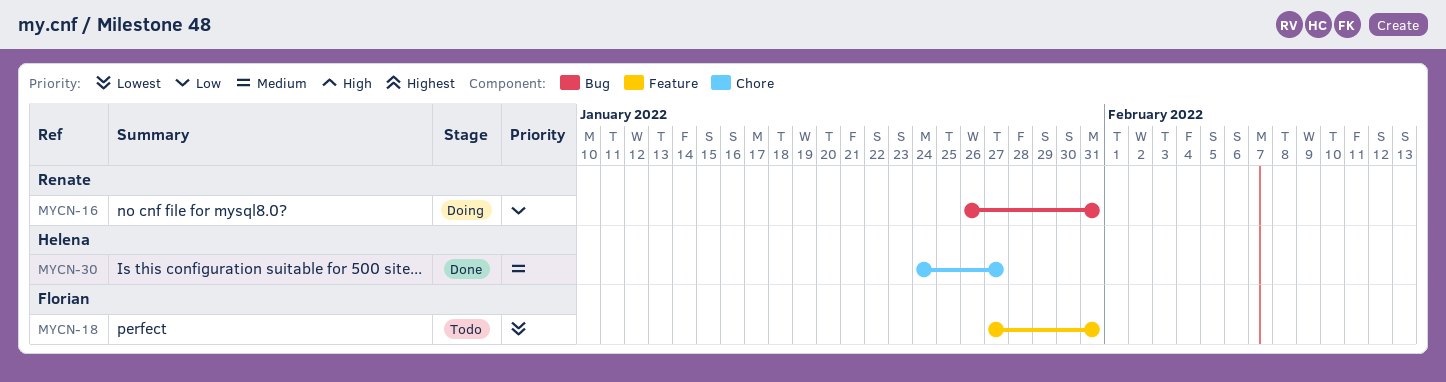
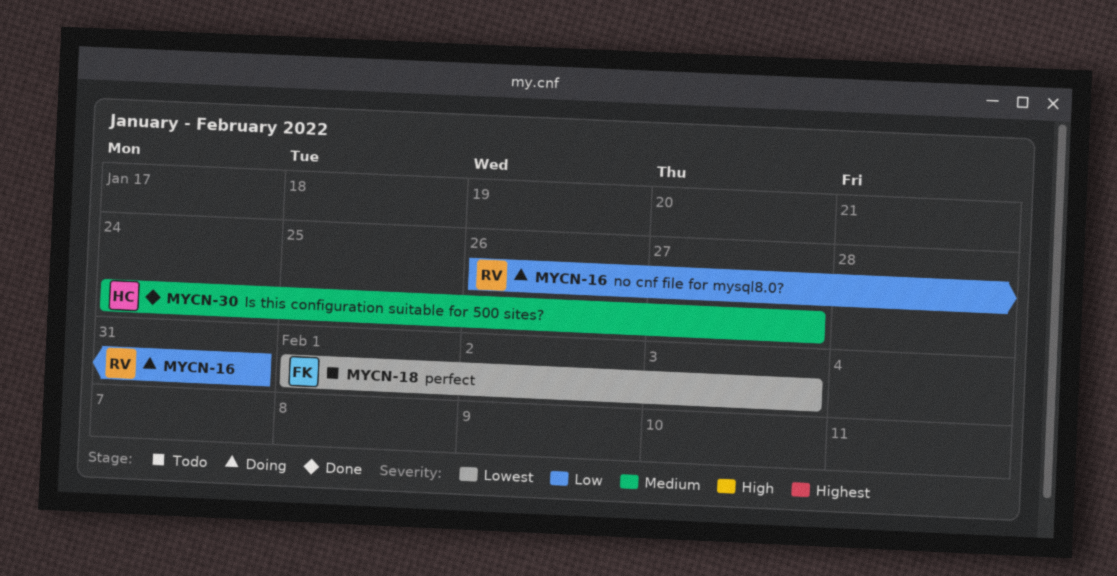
MYCN-18, start: Jan 27 -> Feb 1
MYCN-18, due: Jan 31 -> Feb 3

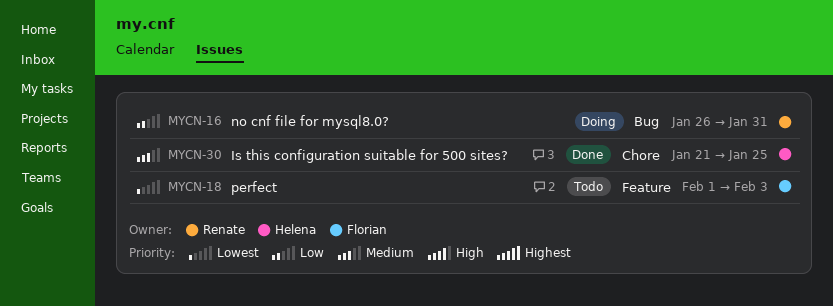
MYCN-30, start: Jan 24 -> Jan 21
MYCN-30, due: Jan 27 -> Jan 25

